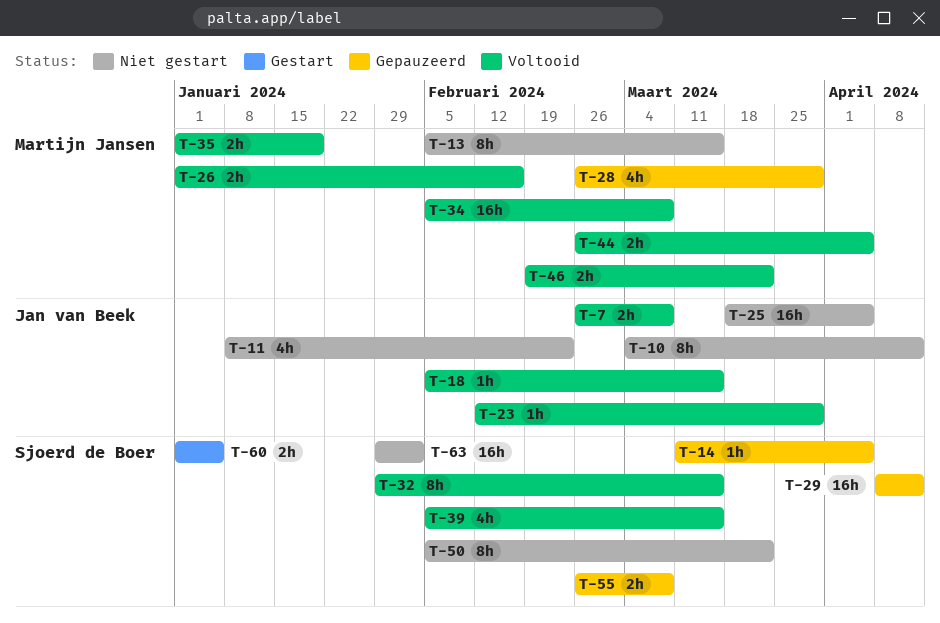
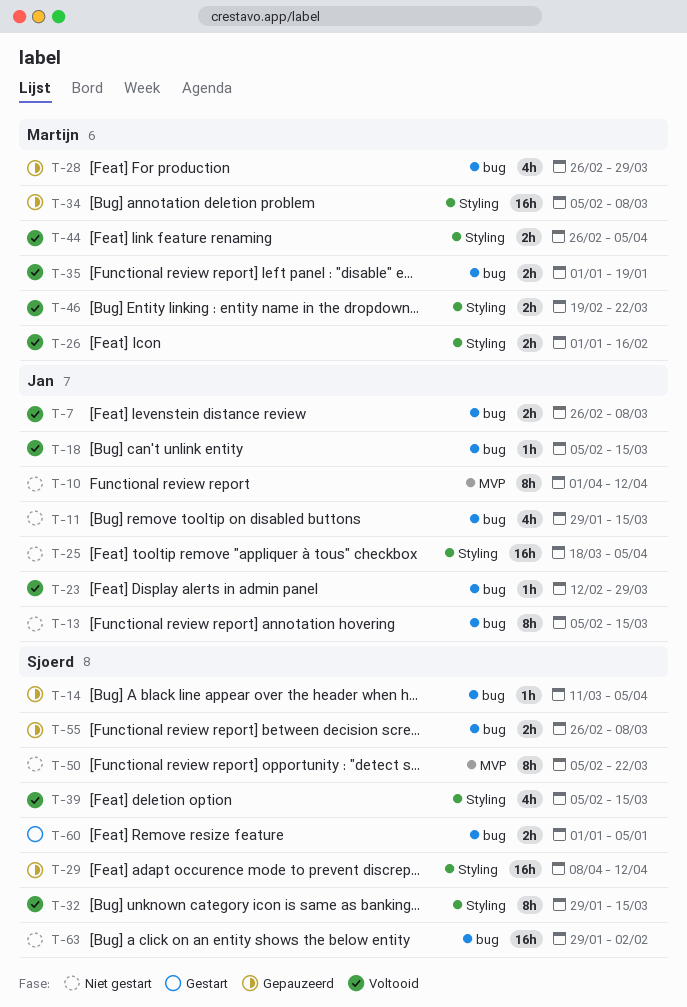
T-10, start: Mar 4 -> Apr 1
T-11, start: Jan 8 -> Jan 29
T-11, due: Feb 23 -> Mar 15
T-13, owner: Martijn Jansen -> Jan van Beek
T-34, status: Voltooid -> Gepauzeerd

